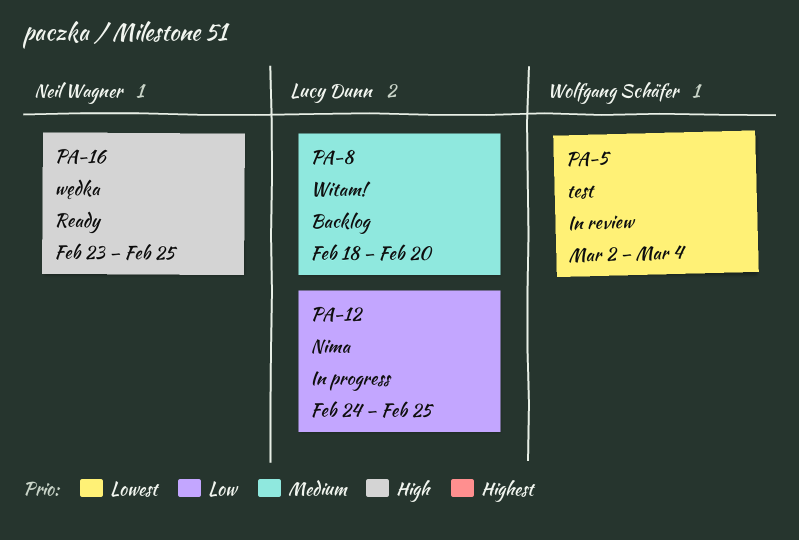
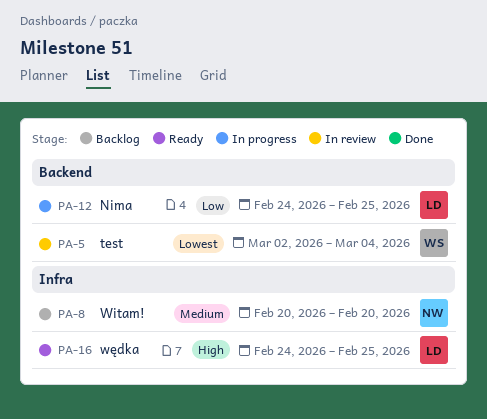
PA-8, owner: Lucy Dunn -> Neil Wagner
PA-8, start: Feb 18 -> Feb 20
PA-16, owner: Neil Wagner -> Lucy Dunn
PA-16, start: Feb 23 -> Feb 24

